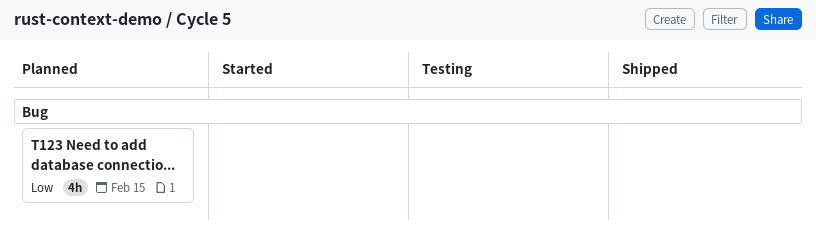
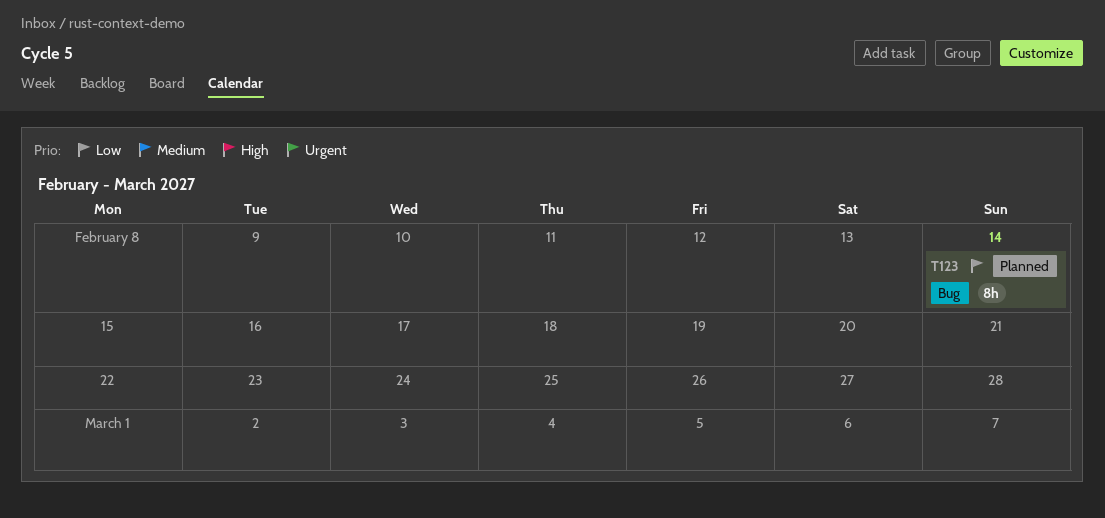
T123, estimate: 4h -> 8h
T123, due: Feb 15 -> Feb 14

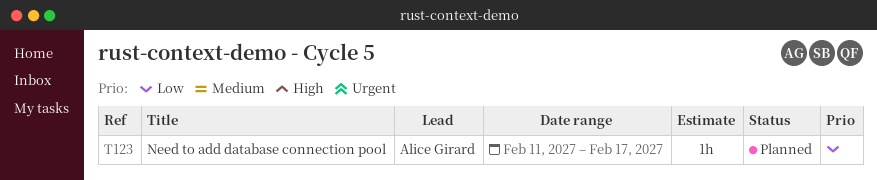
T123, estimate: 8h -> 1h
T123, due: Feb 14 -> Feb 17

